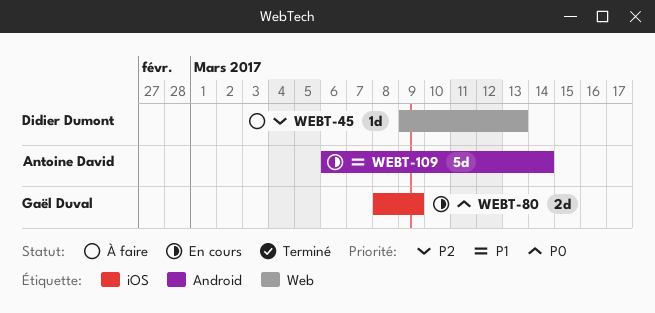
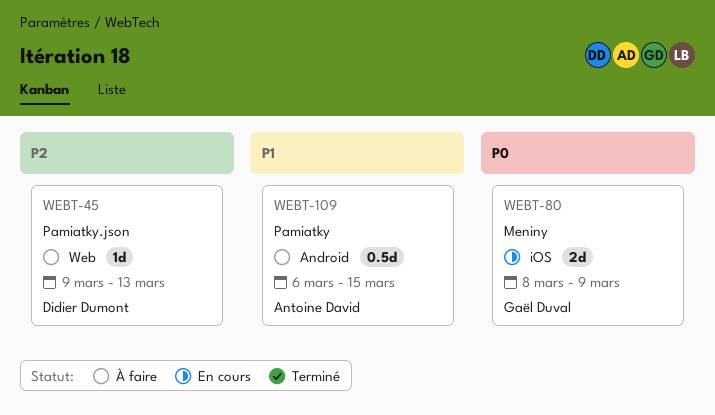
WEBT-109, status: En cours -> À faire
WEBT-109, estimate: 5d -> 0.5d
WEBT-109, due: Mar 14 -> Mar 15

